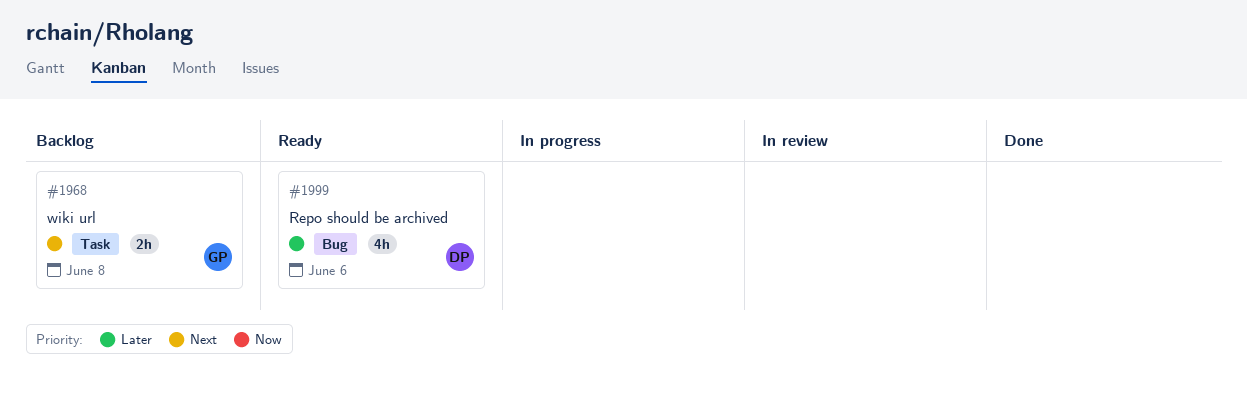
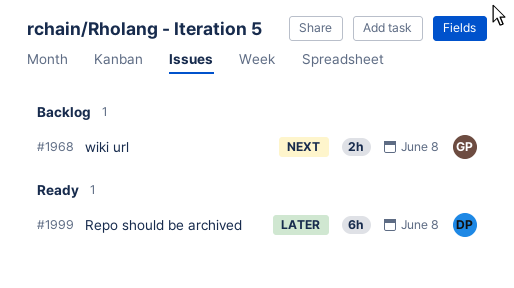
#1999, estimate: 4h -> 6h
#1999, due: Jun 6 -> Jun 8

